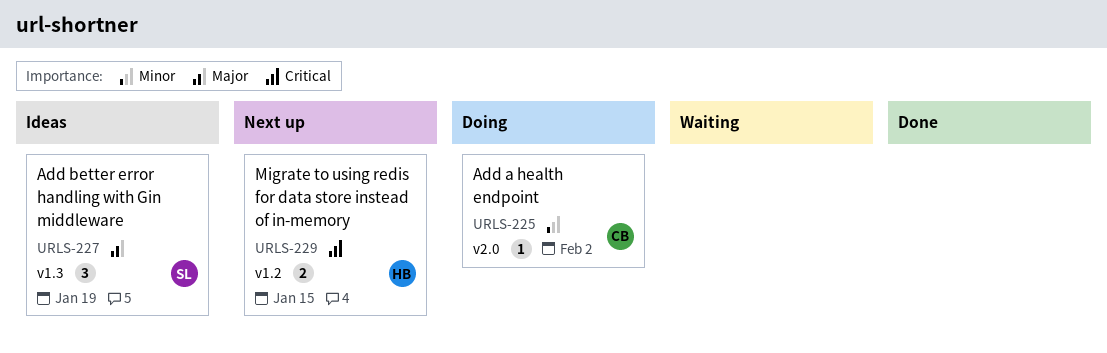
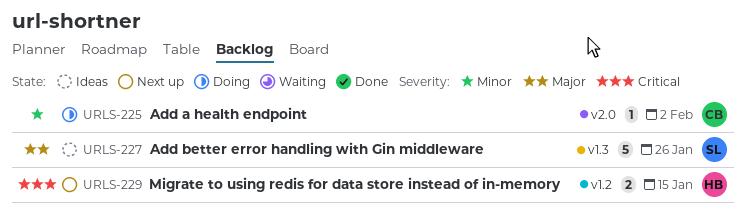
URLS-227, estimate: 3 -> 5
URLS-227, due: Jan 19 -> Jan 26

